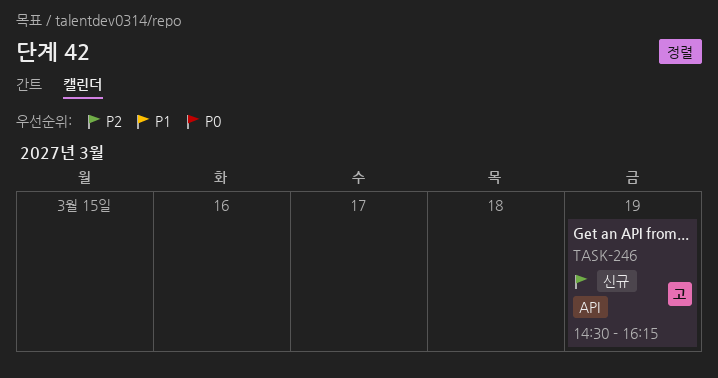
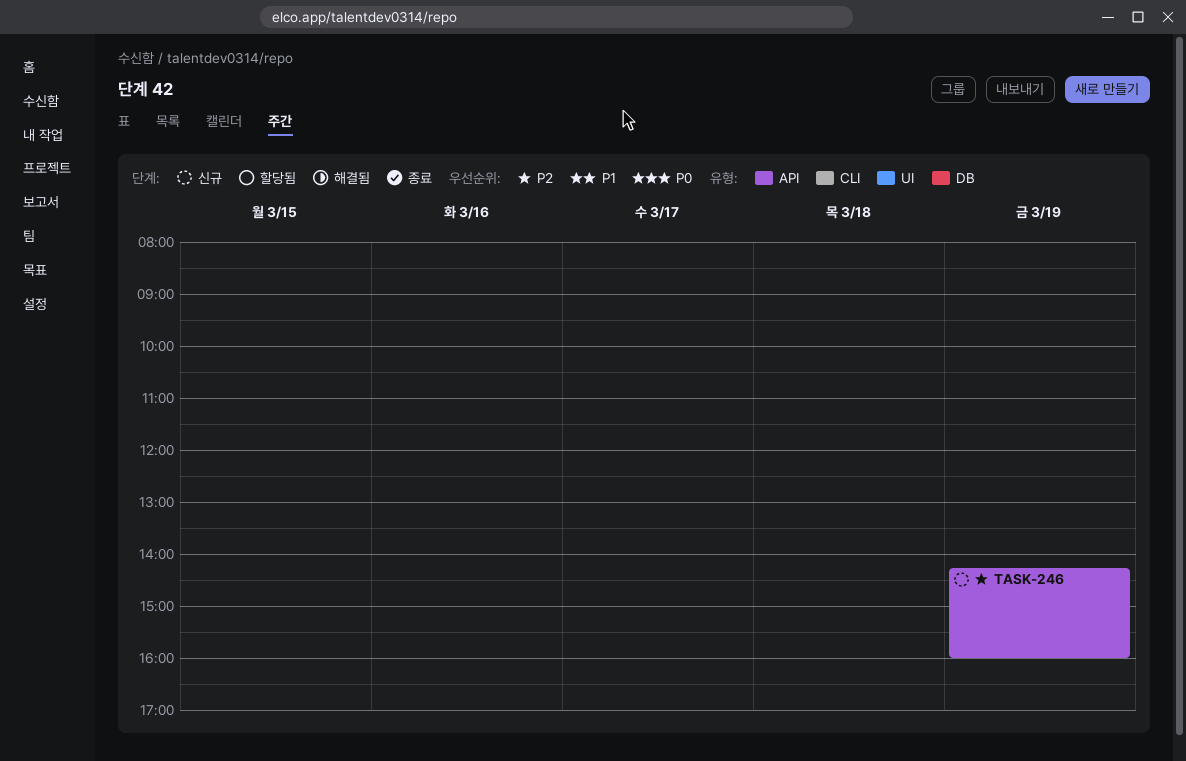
TASK-246, begins: 14:30 -> 14:15
TASK-246, ends: 16:15 -> 16:00

